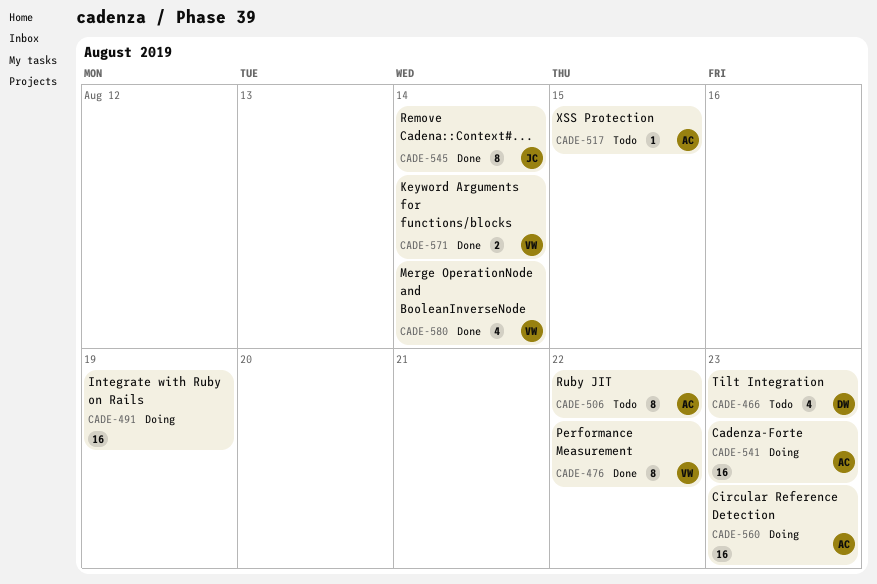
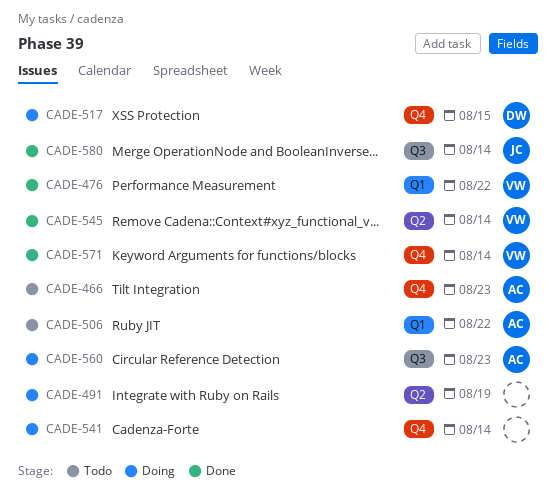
CADE-466, owner: DW -> AC
CADE-517, status: Todo -> Doing
CADE-517, owner: AC -> DW
CADE-541, owner: AC -> none
CADE-541, due: Aug 23 -> Aug 14
CADE-545, owner: JC -> VW
CADE-580, owner: VW -> JC

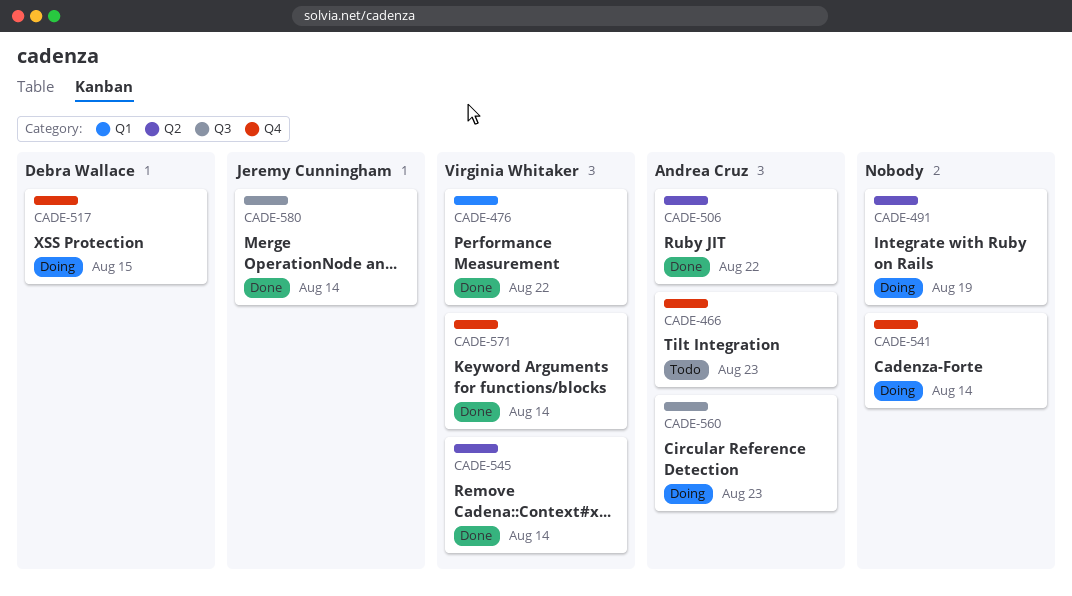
CADE-506, status: Todo -> Done
CADE-506, label: Q1 -> Q2

